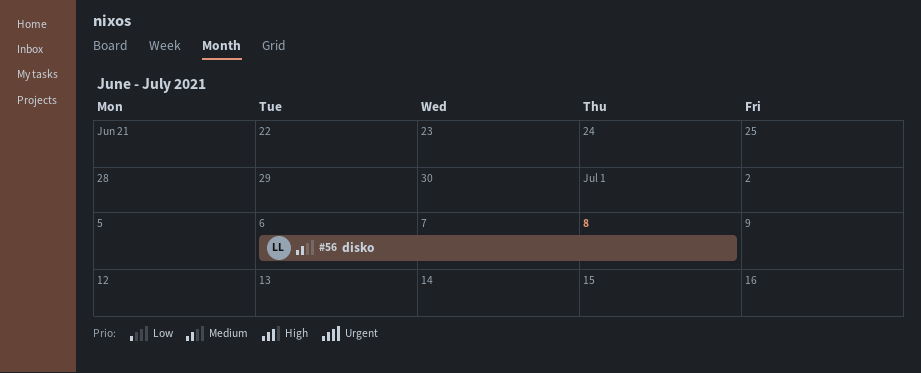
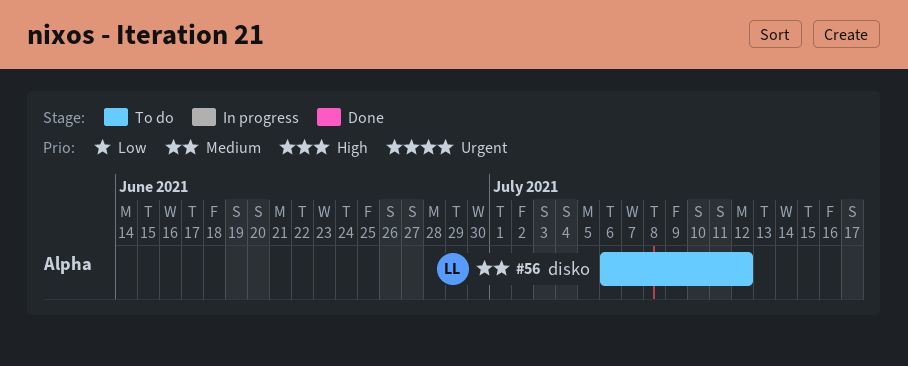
#56, due: Jul 8 -> Jul 12

